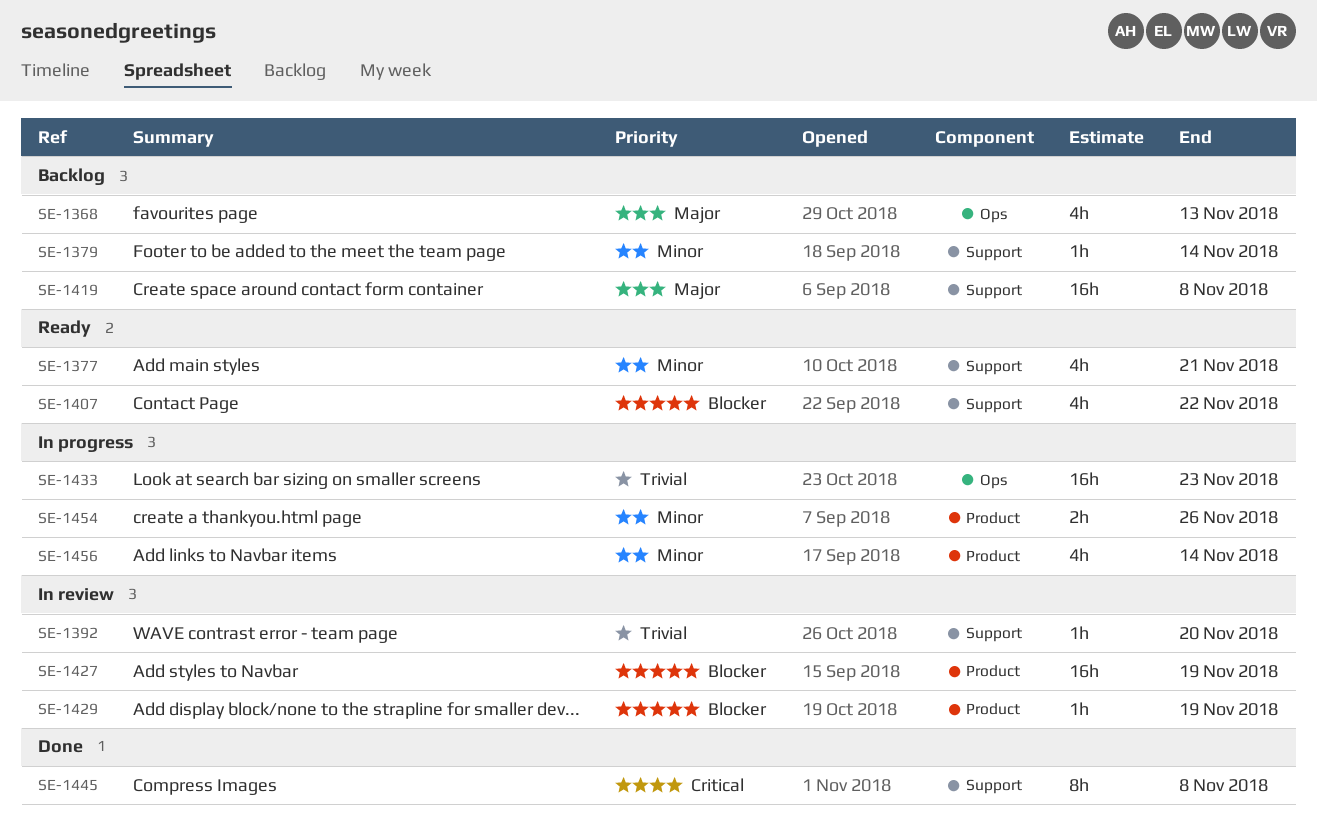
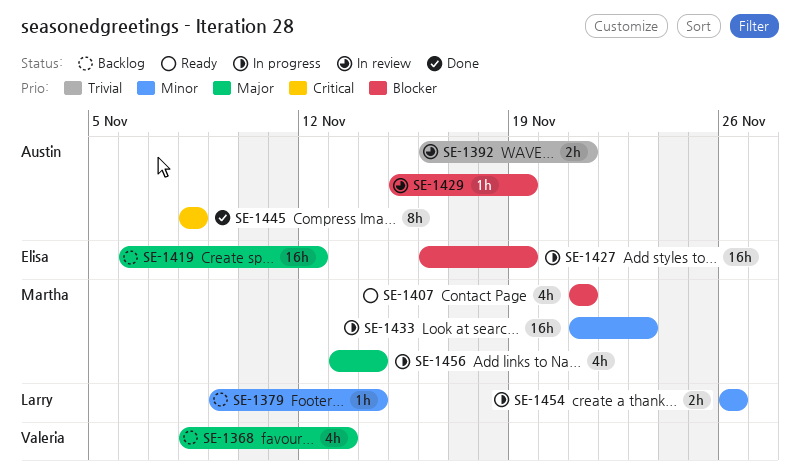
SE-1377: present -> none
SE-1392, estimate: 1h -> 2h
SE-1392, due: Nov 20 -> Nov 21
SE-1407, due: Nov 22 -> Nov 21
SE-1419, due: Nov 8 -> Nov 12
SE-1427, status: In review -> In progress
SE-1433, priority: Trivial -> Minor
SE-1456, priority: Minor -> Major

